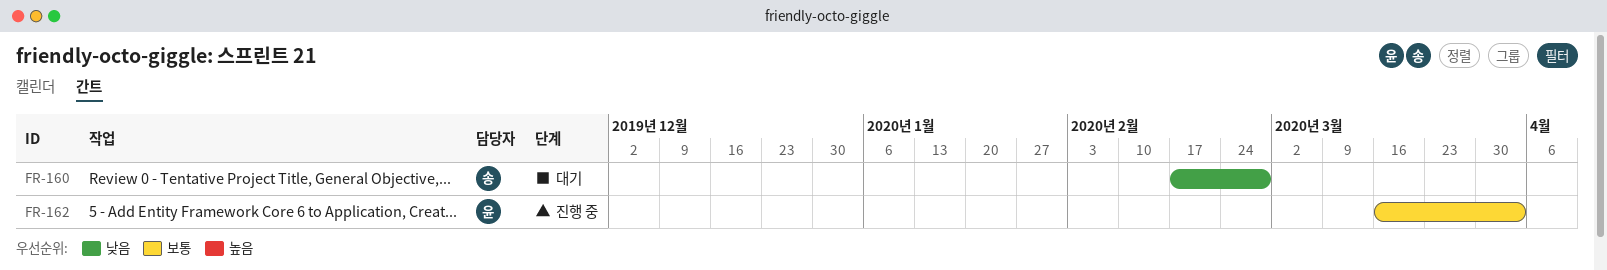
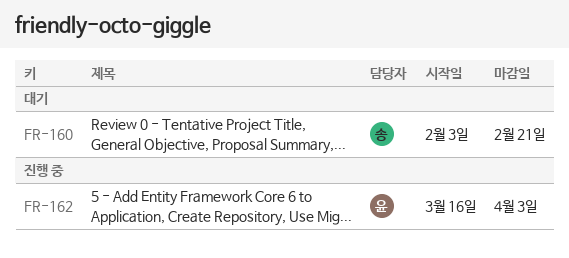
FR-160, start: Feb 17 -> Feb 3
FR-160, due: Feb 28 -> Feb 21

